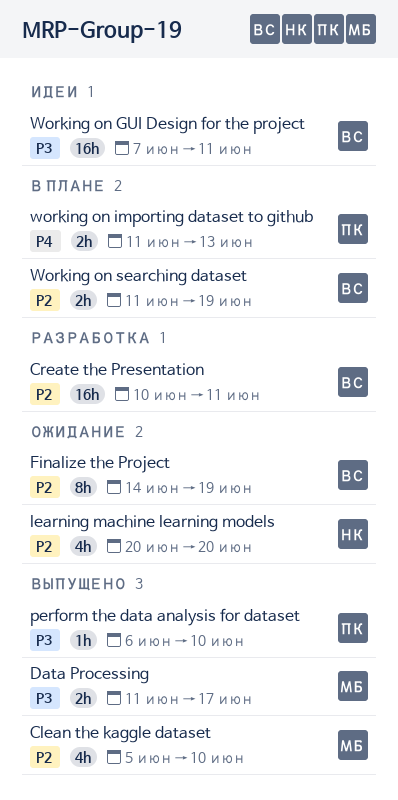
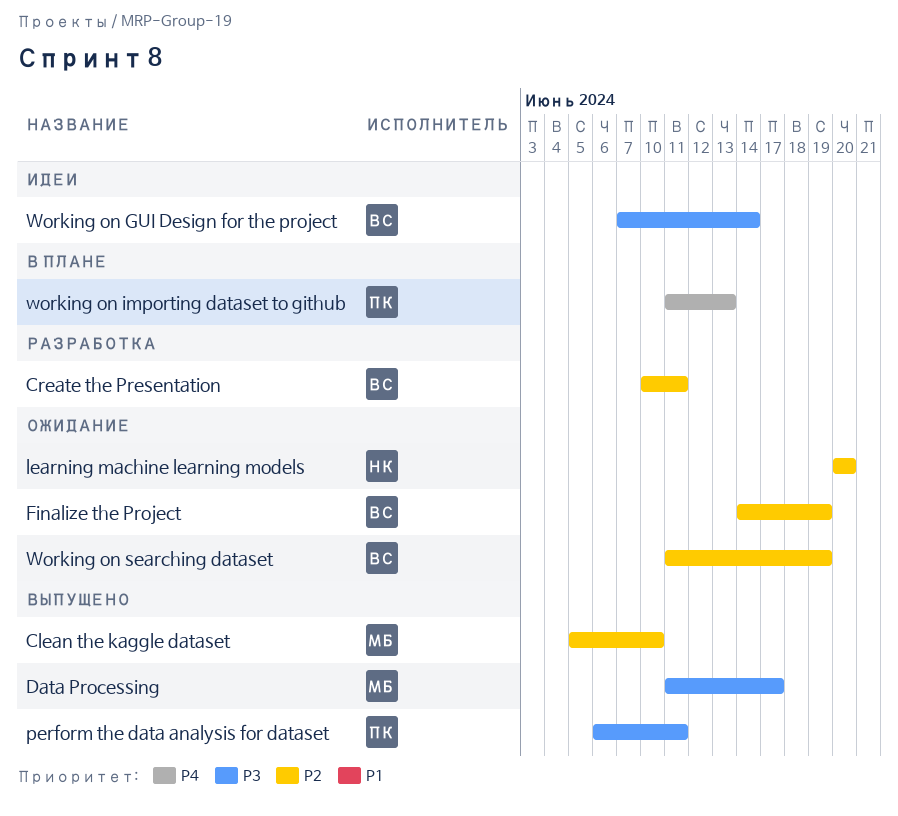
perform the data analysis for dataset, due: Jun 10 -> Jun 11
Working on GUI Design for the project, due: Jun 11 -> Jun 14
Working on searching dataset, status: В плане -> Ожидание

